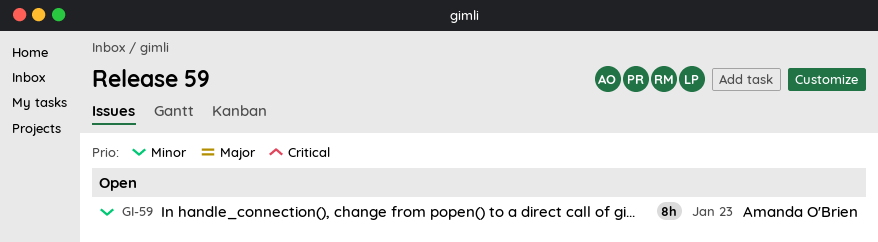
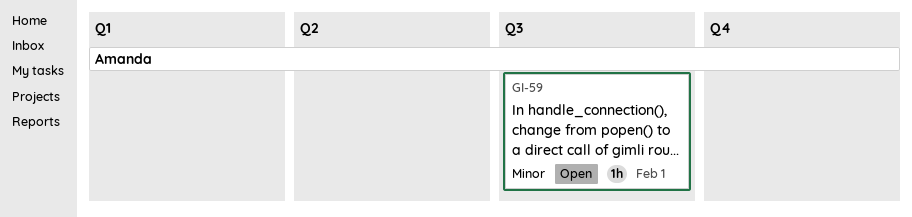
GI-59, estimate: 8h -> 1h
GI-59, due: Jan 23 -> Feb 1

